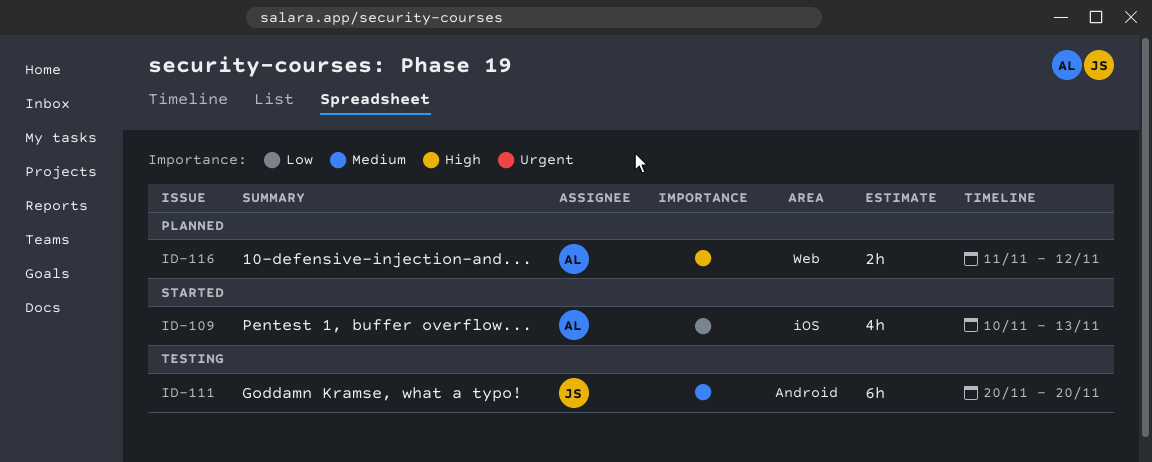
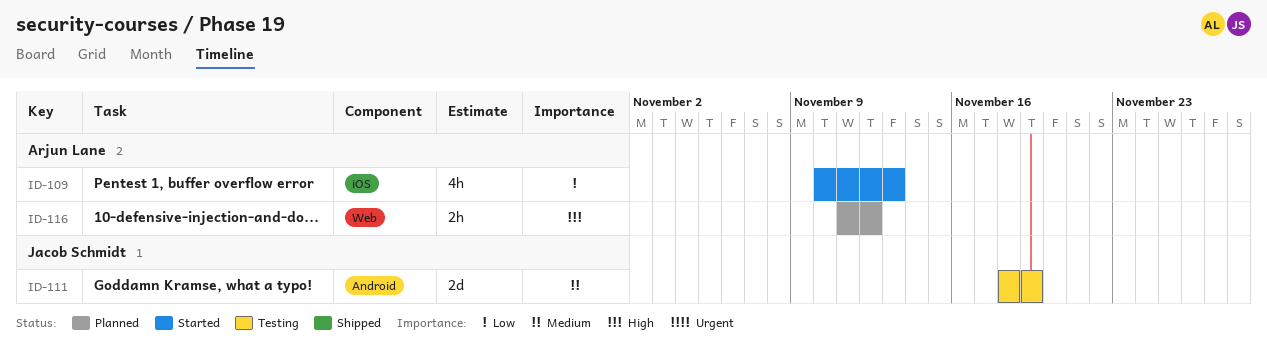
ID-111, estimate: 6h -> 2d
ID-111, start: Nov 20 -> Nov 18
ID-111, due: Nov 20 -> Nov 19

